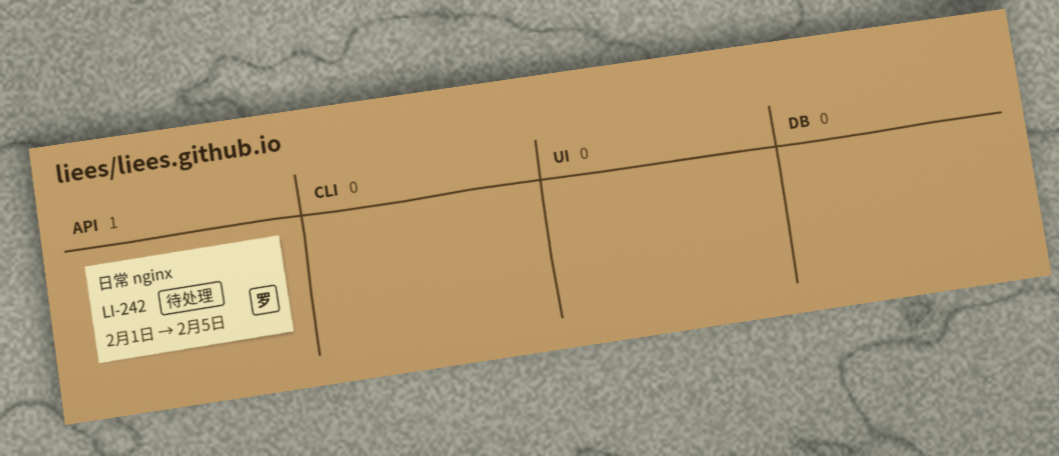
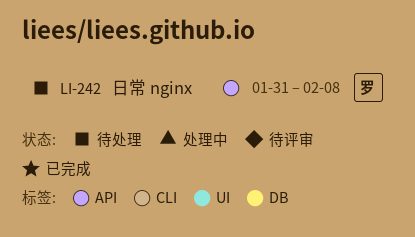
LI-242, start: Feb 1 -> Jan 31
LI-242, due: Feb 5 -> Feb 8

